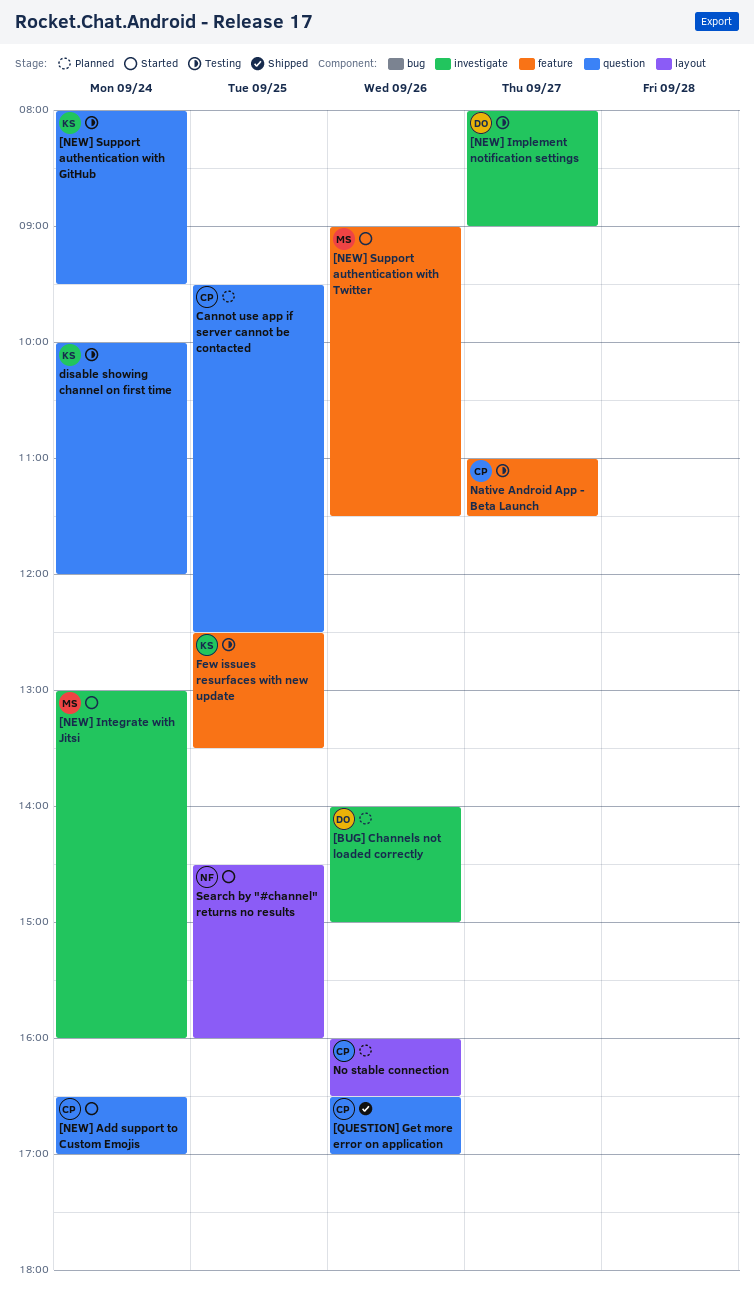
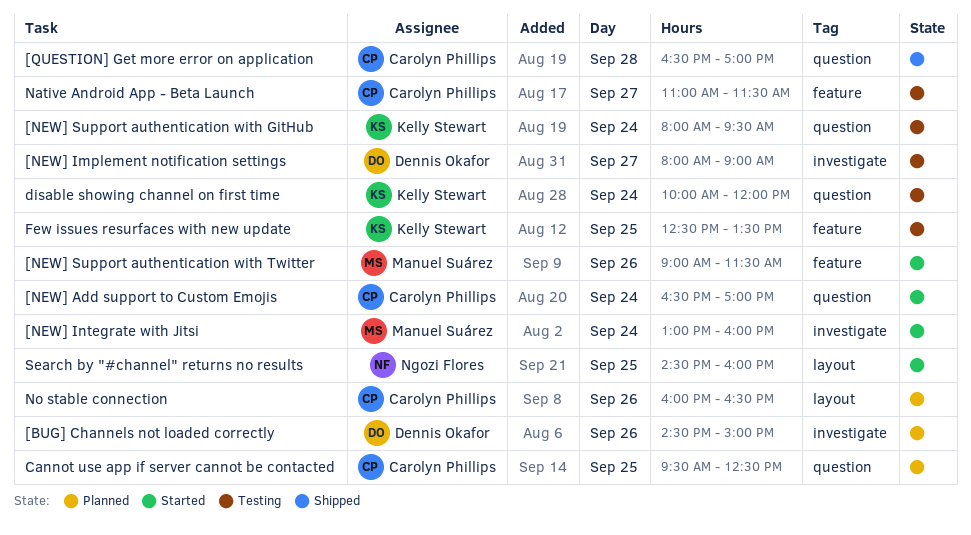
[BUG] Channels not loaded correctly, begins: 14:00 -> 14:30
[QUESTION] Get more error on application, day: Sep 26 -> Sep 28

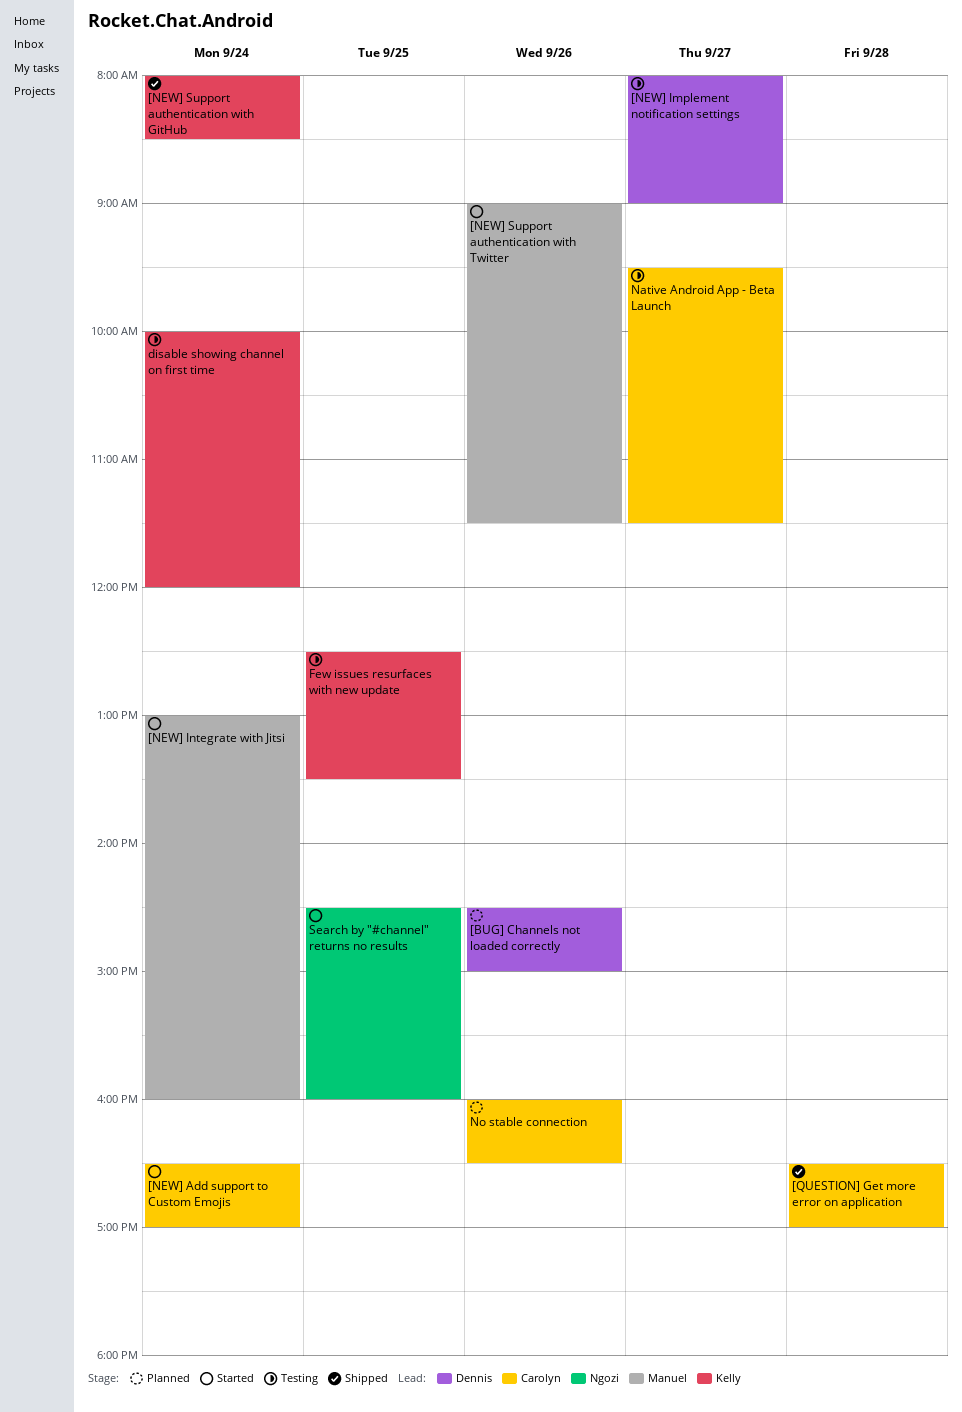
[NEW] Support authentication with GitHub, status: Testing -> Shipped
[NEW] Support authentication with GitHub, ends: 09:30 -> 08:30
Cannot use app if server cannot be contacted: present -> none
Native Android App - Beta Launch, begins: 11:00 -> 09:30

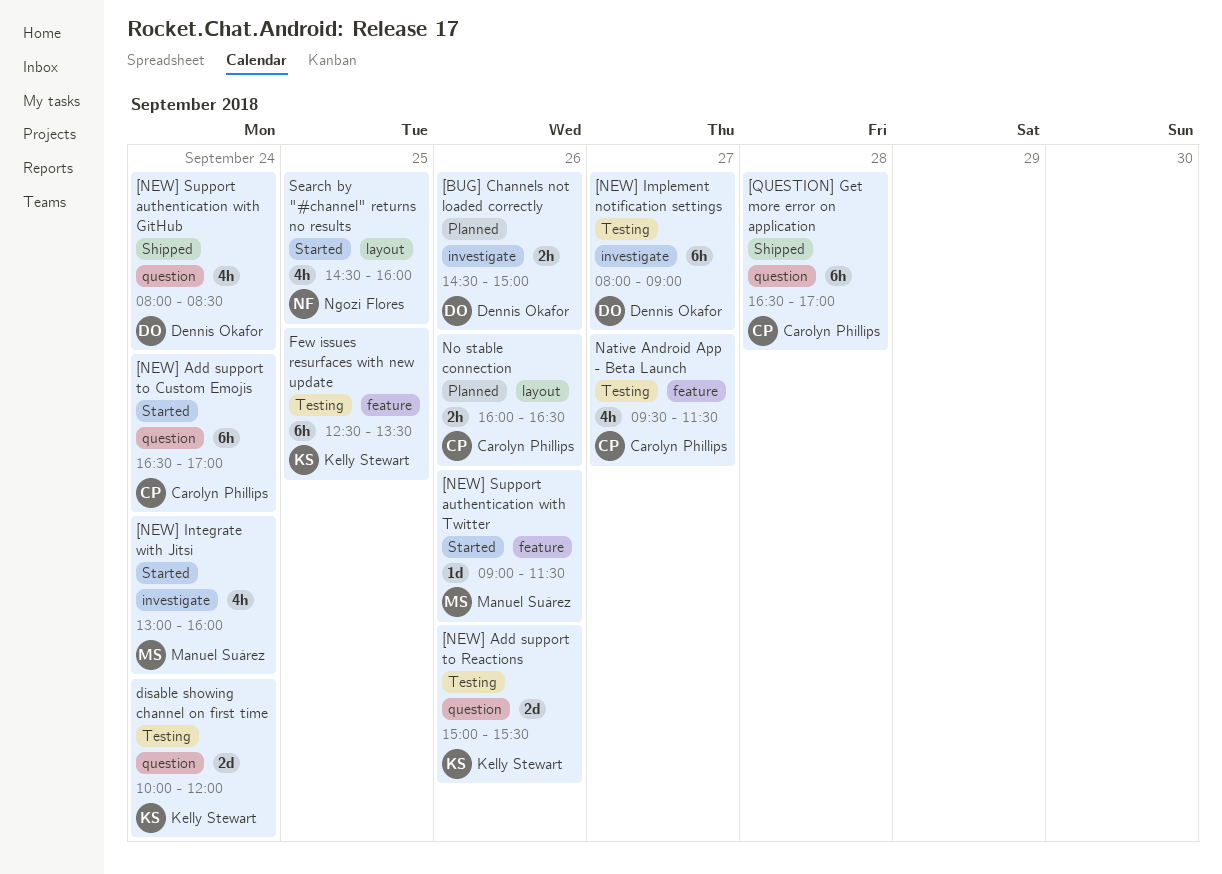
[NEW] Add support to Reactions: none -> present
[NEW] Support authentication with GitHub, owner: Kelly Stewart -> Dennis Okafor

